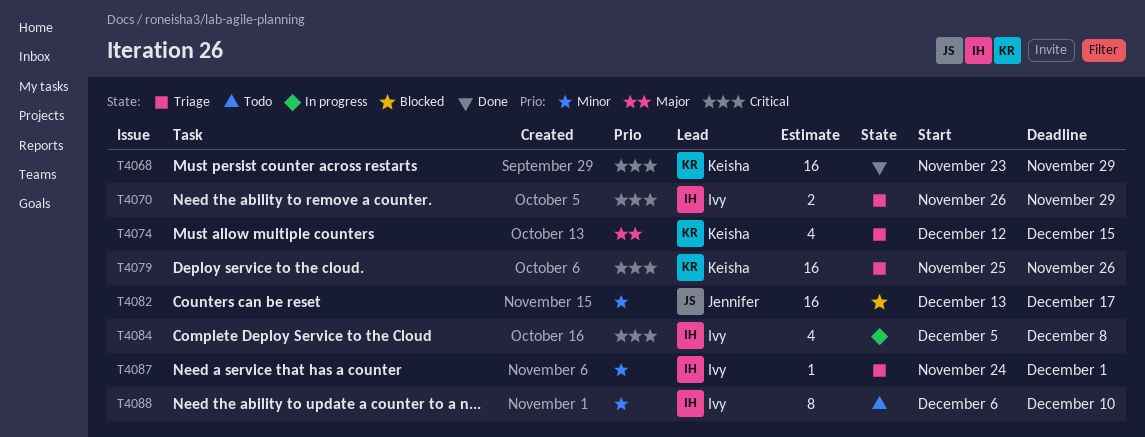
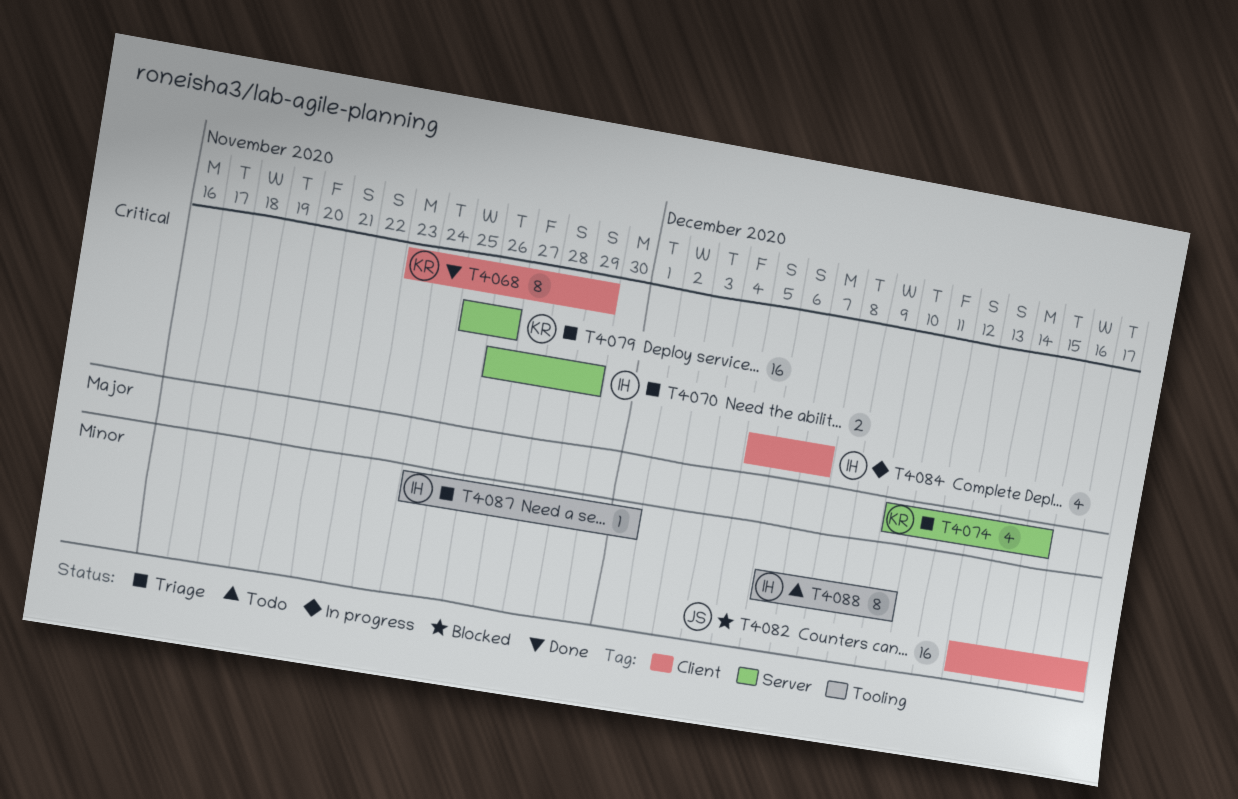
T4068, estimate: 16 -> 8
T4074, start: Dec 12 -> Dec 10
T4084, due: Dec 8 -> Dec 7

